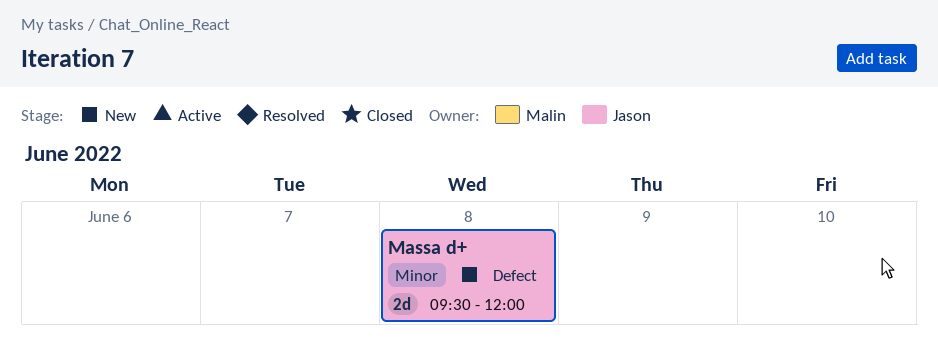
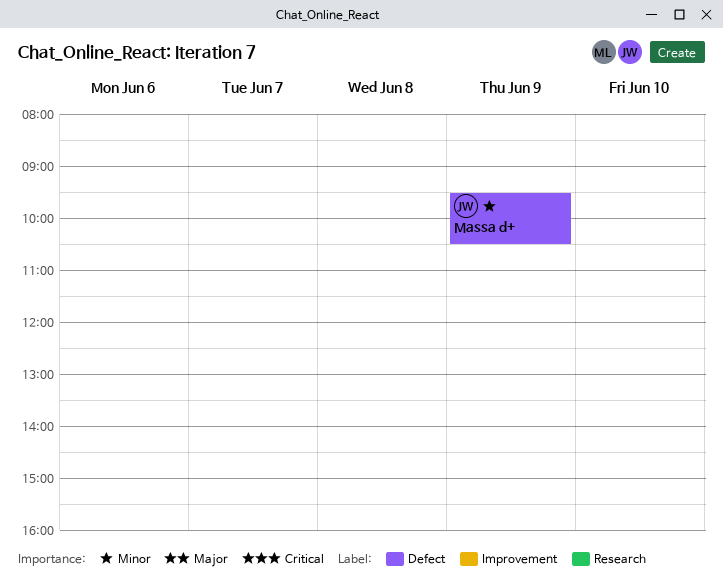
Massa d+, day: Jun 8 -> Jun 9
Massa d+, ends: 12:00 -> 10:30

